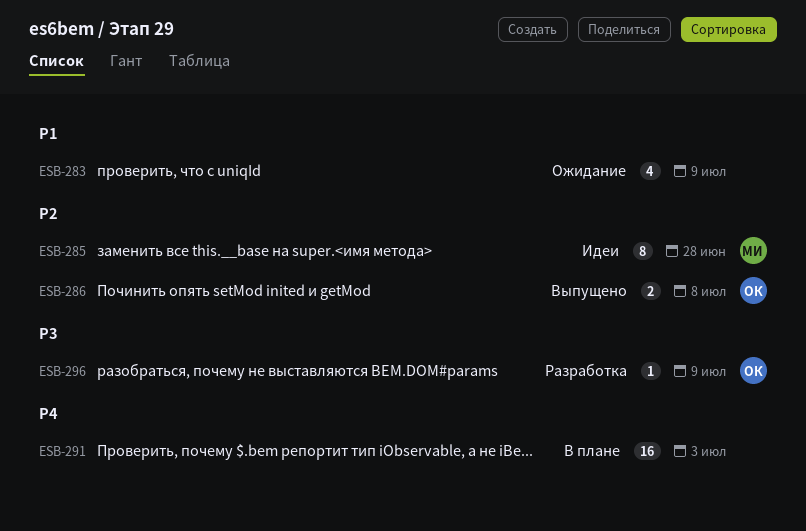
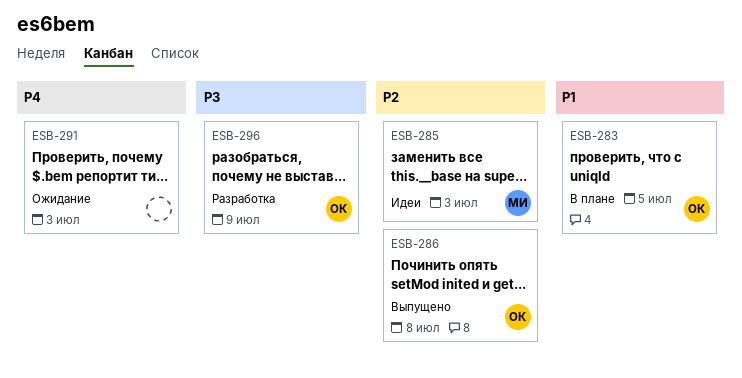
ESB-283, status: Ожидание -> В плане
ESB-283, owner: none -> ОК
ESB-283, due: Jul 9 -> Jul 5
ESB-285, due: Jun 28 -> Jul 3
ESB-291, status: В плане -> Ожидание

